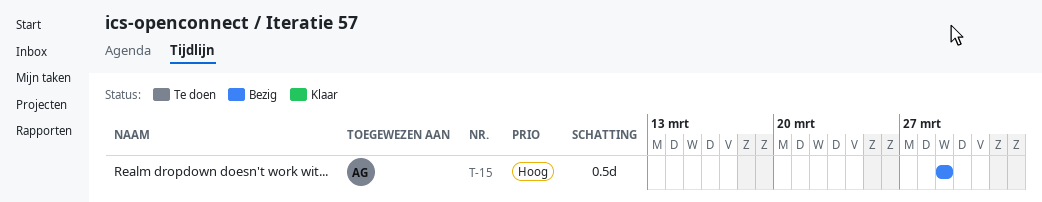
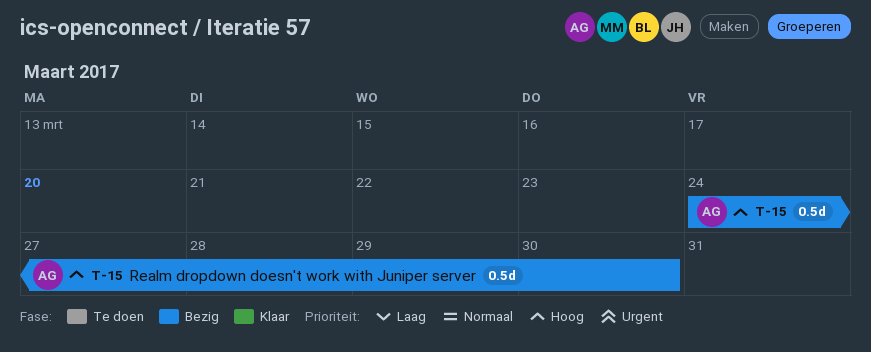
T-15, start: Mar 29 -> Mar 24
T-15, due: Mar 29 -> Mar 30

